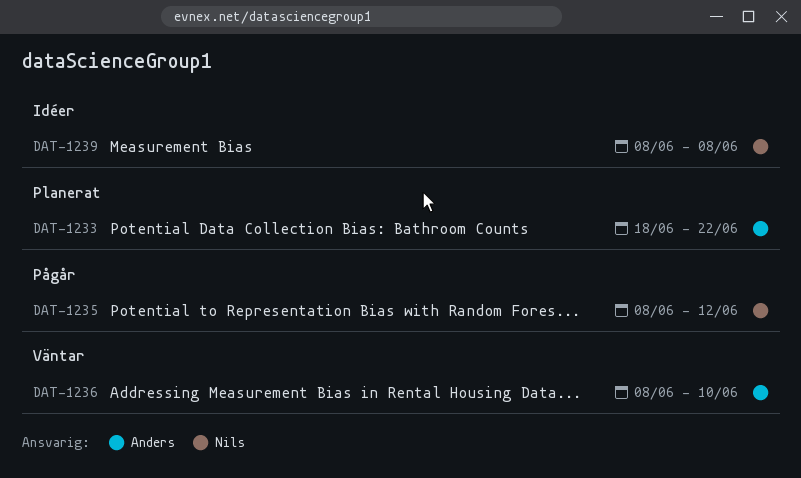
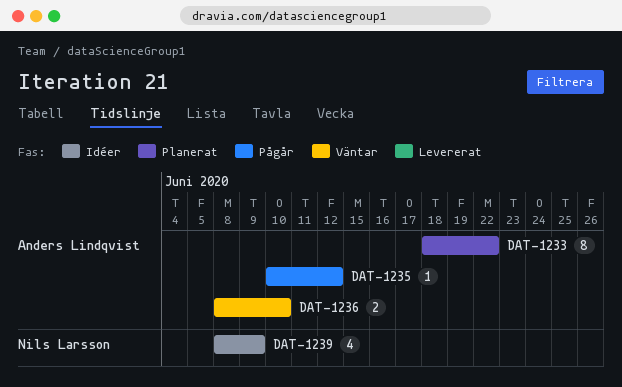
DAT-1235, owner: Nils Larsson -> Anders Lindqvist
DAT-1235, start: Jun 8 -> Jun 10
DAT-1239, due: Jun 8 -> Jun 9

